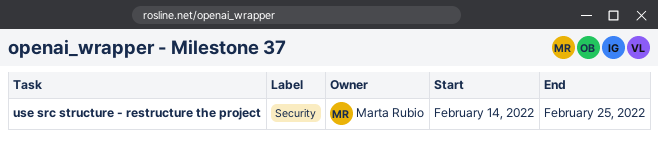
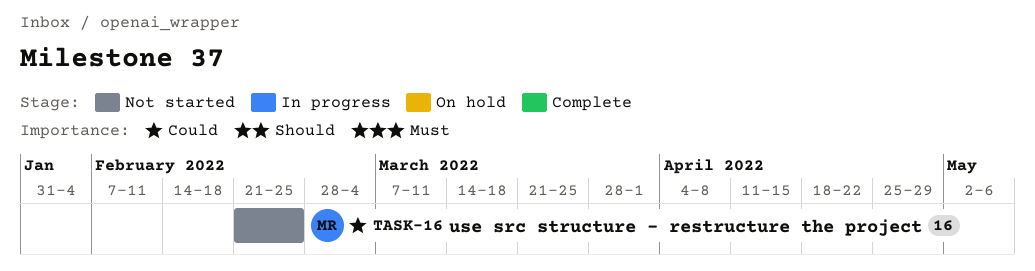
use src structure - restructure the project, start: Feb 14 -> Feb 21

